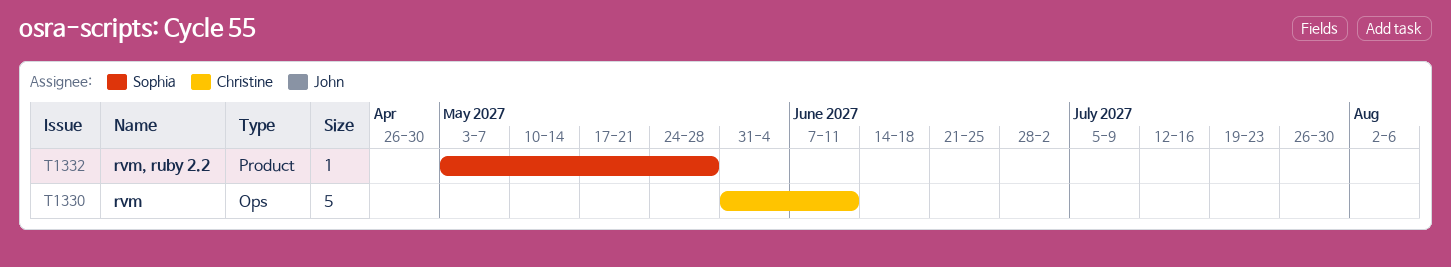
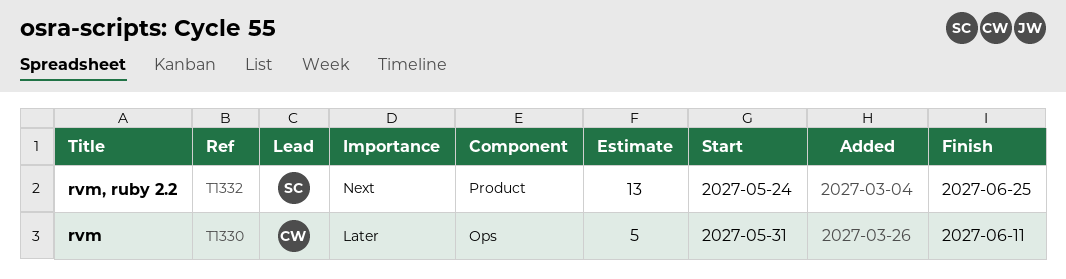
T1332, estimate: 1 -> 13
T1332, start: May 3 -> May 24
T1332, due: May 28 -> Jun 25

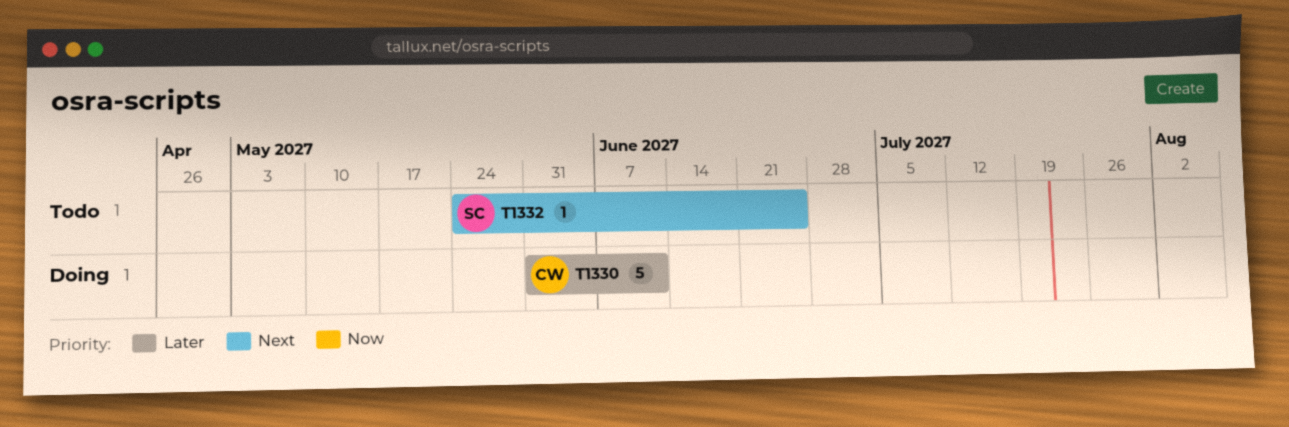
T1332, estimate: 13 -> 1

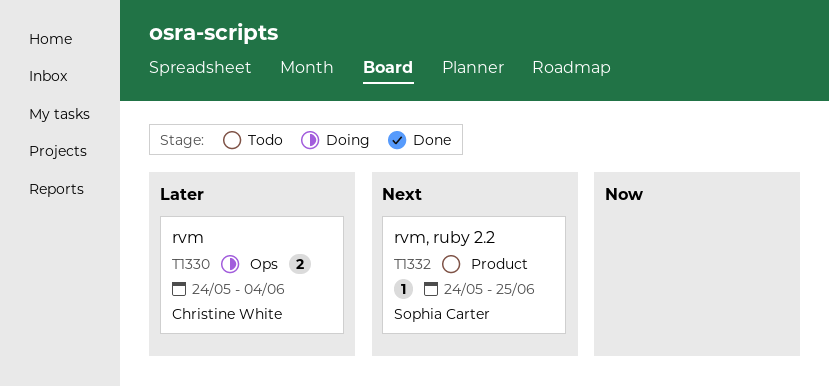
T1330, estimate: 5 -> 2
T1330, start: May 31 -> May 24
T1330, due: Jun 11 -> Jun 4

